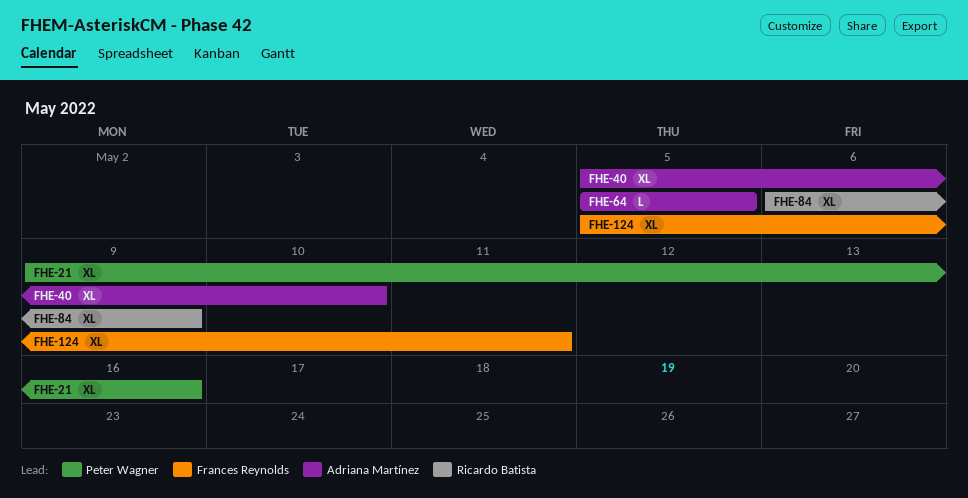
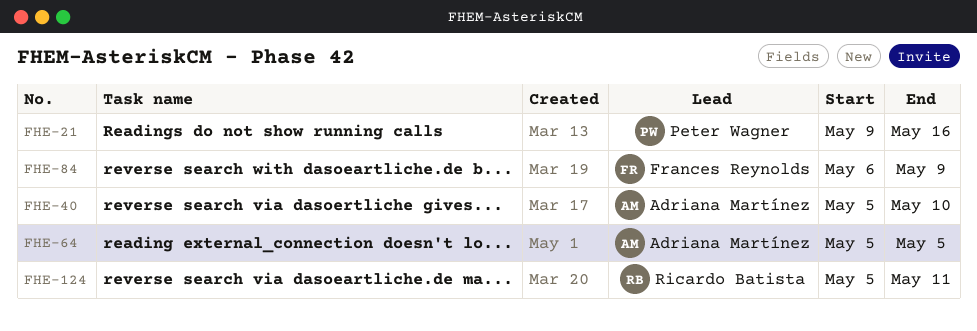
FHE-84, owner: Ricardo Batista -> Frances Reynolds
FHE-124, owner: Frances Reynolds -> Ricardo Batista

